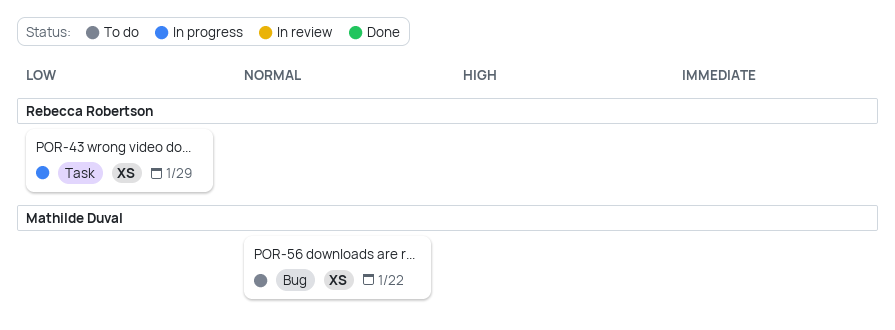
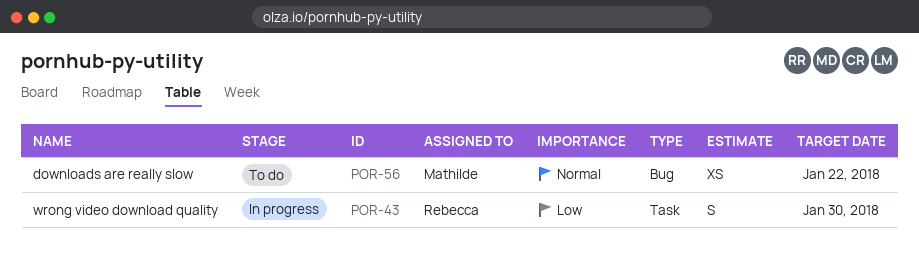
POR-43, estimate: XS -> S
POR-43, due: Jan 29 -> Jan 30

